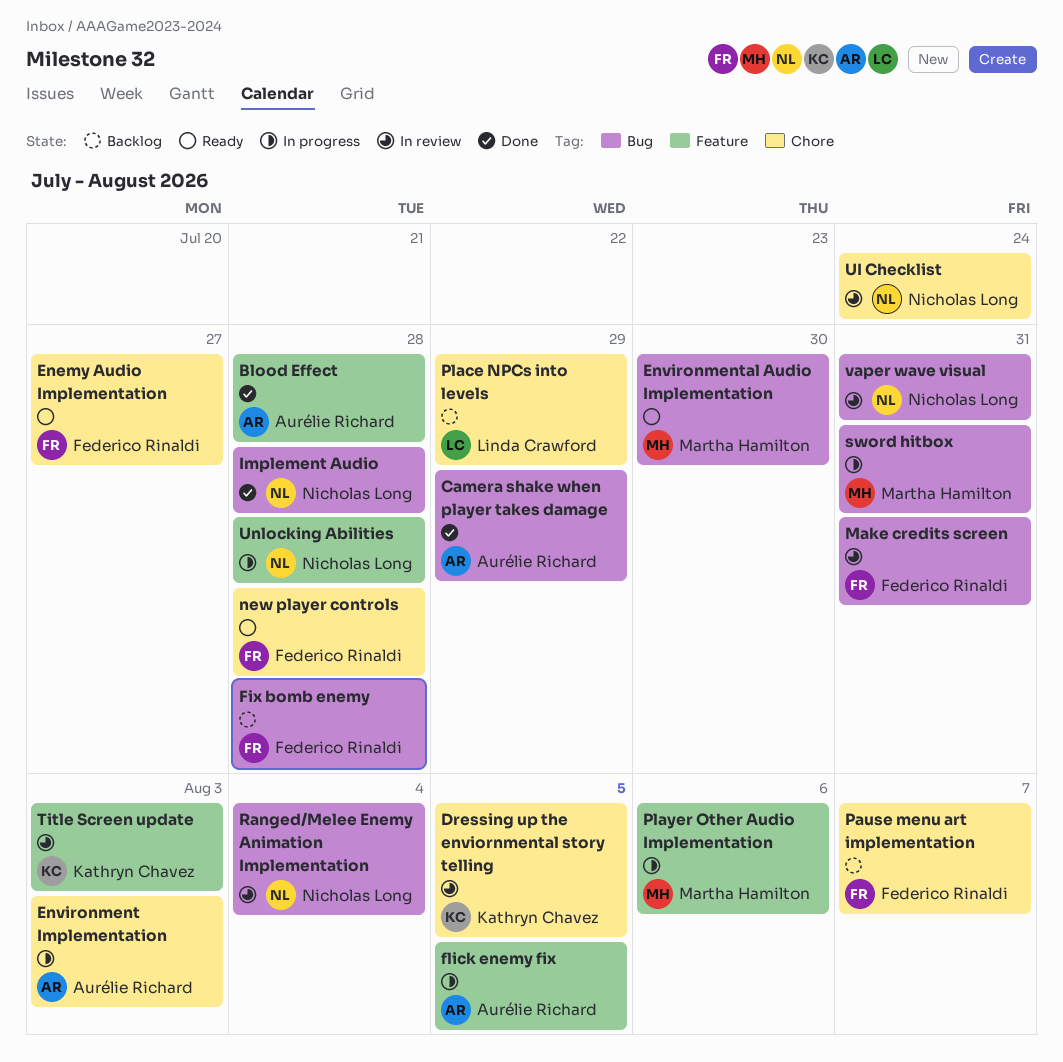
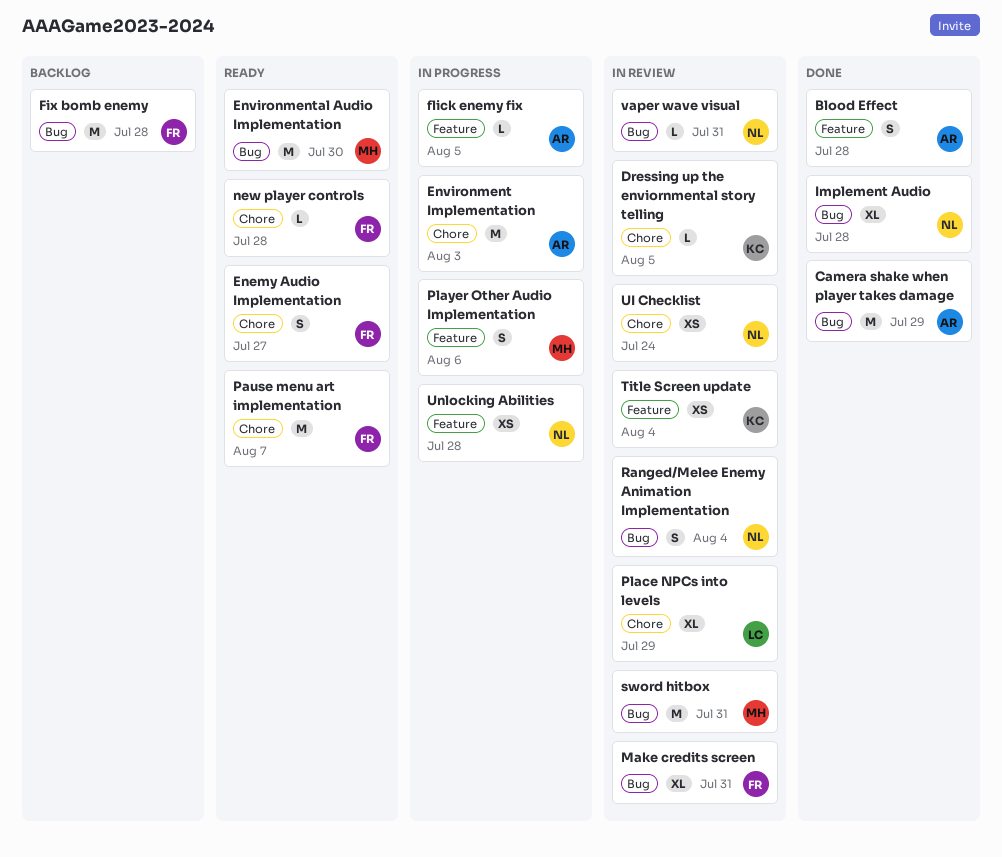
Pause menu art implementation, status: Backlog -> Ready
Place NPCs into levels, status: Backlog -> In review
sword hitbox, status: In progress -> In review
Title Screen update, due: Aug 3 -> Aug 4

